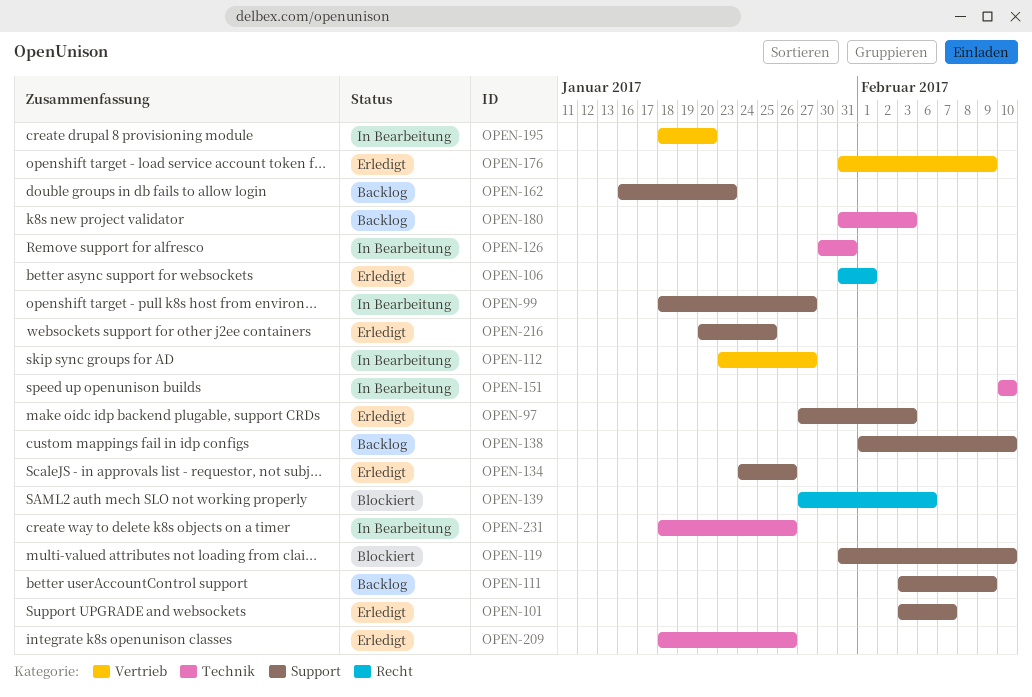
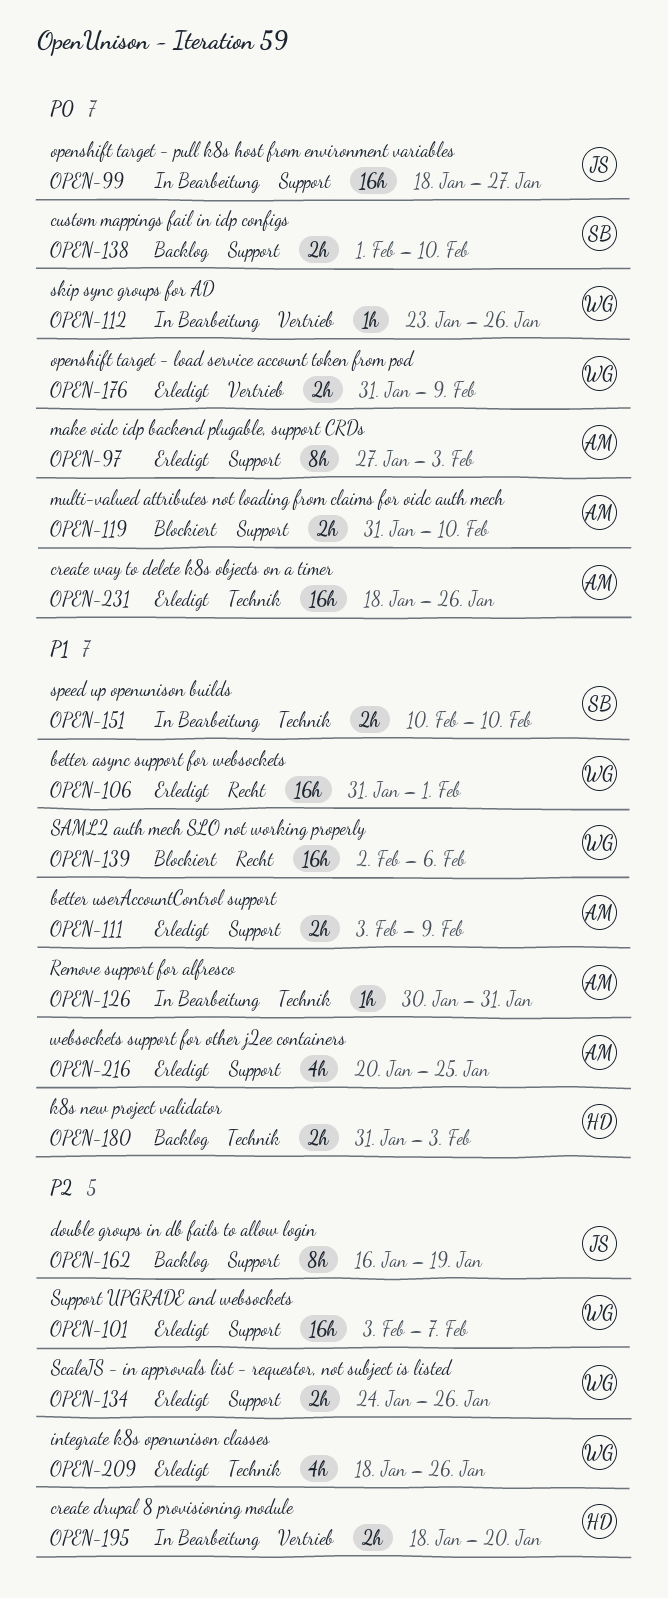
OPEN-111, status: Backlog -> Erledigt
OPEN-112, due: Jan 27 -> Jan 26
OPEN-139, start: Jan 27 -> Feb 2
OPEN-162, due: Jan 23 -> Jan 19
OPEN-231, status: In Bearbeitung -> Erledigt

